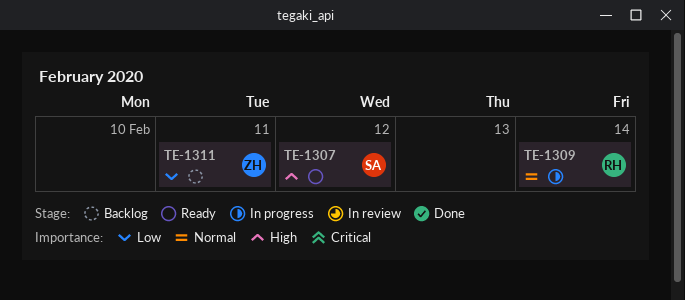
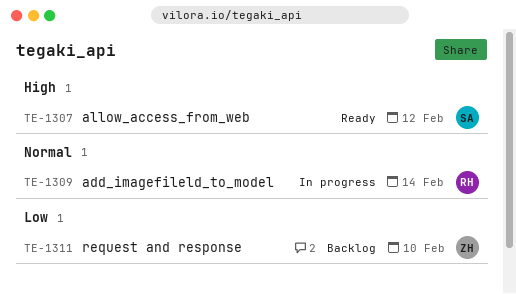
TE-1311, due: Feb 11 -> Feb 10

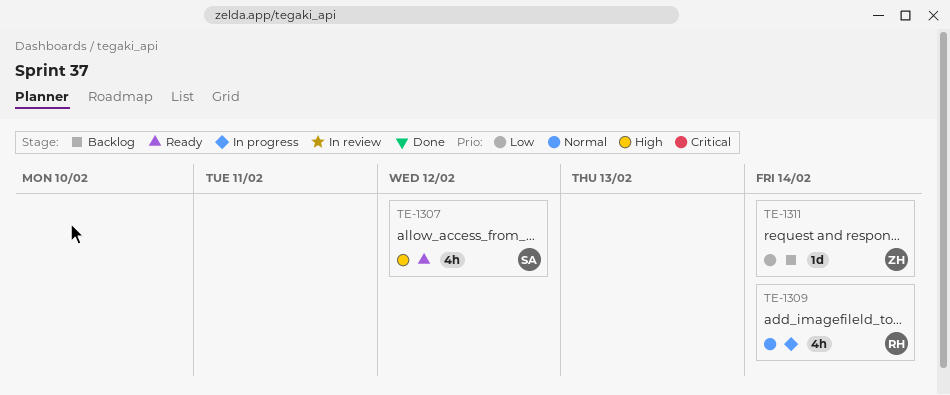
TE-1311, due: Feb 10 -> Feb 14

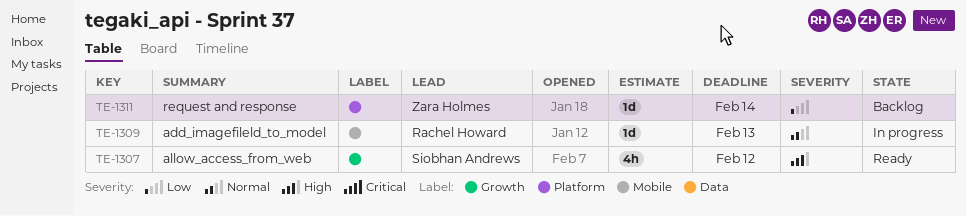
TE-1309, estimate: 4h -> 1d
TE-1309, due: Feb 14 -> Feb 13

